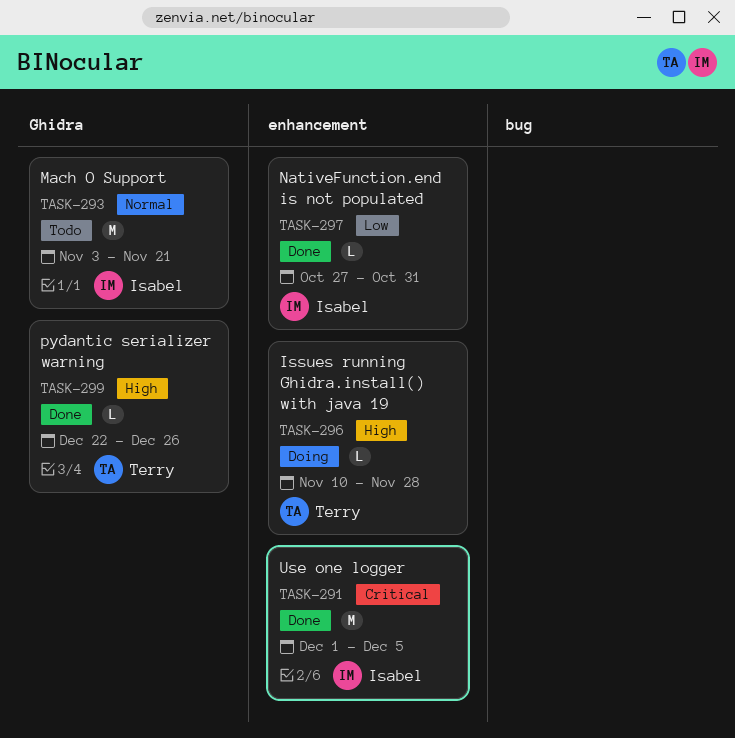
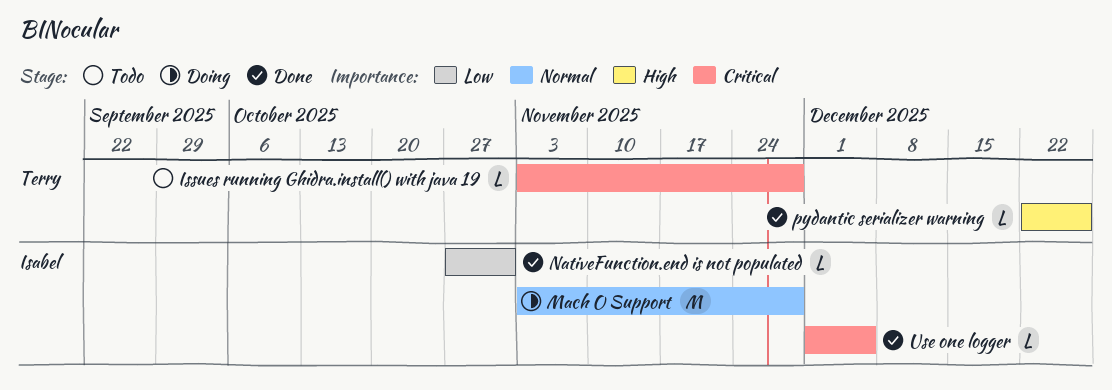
Issues running Ghidra.install() with java 19, status: Doing -> Todo
Issues running Ghidra.install() with java 19, priority: High -> Critical
Issues running Ghidra.install() with java 19, start: Nov 10 -> Nov 3
Mach O Support, status: Todo -> Doing
Mach O Support, due: Nov 21 -> Nov 28
Use one logger, estimate: M -> L

